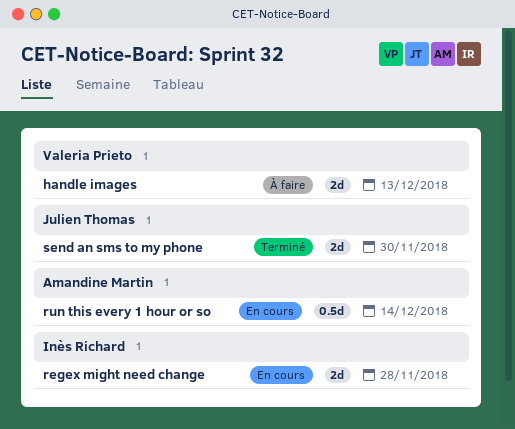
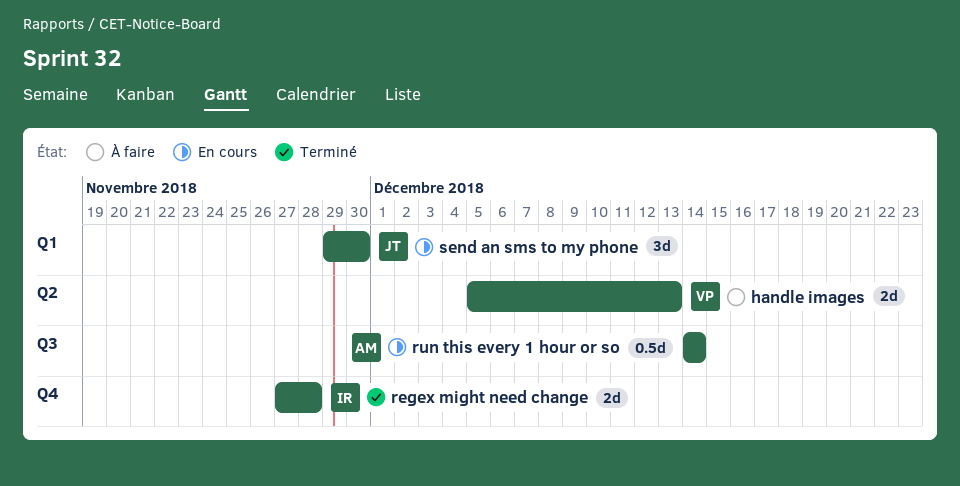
regex might need change, status: En cours -> Terminé
send an sms to my phone, status: Terminé -> En cours
send an sms to my phone, estimate: 2d -> 3d

